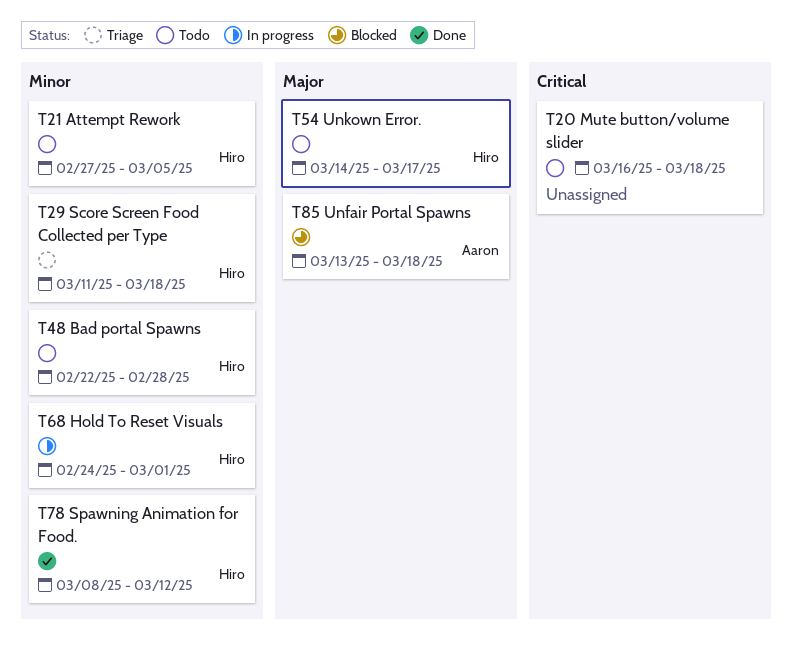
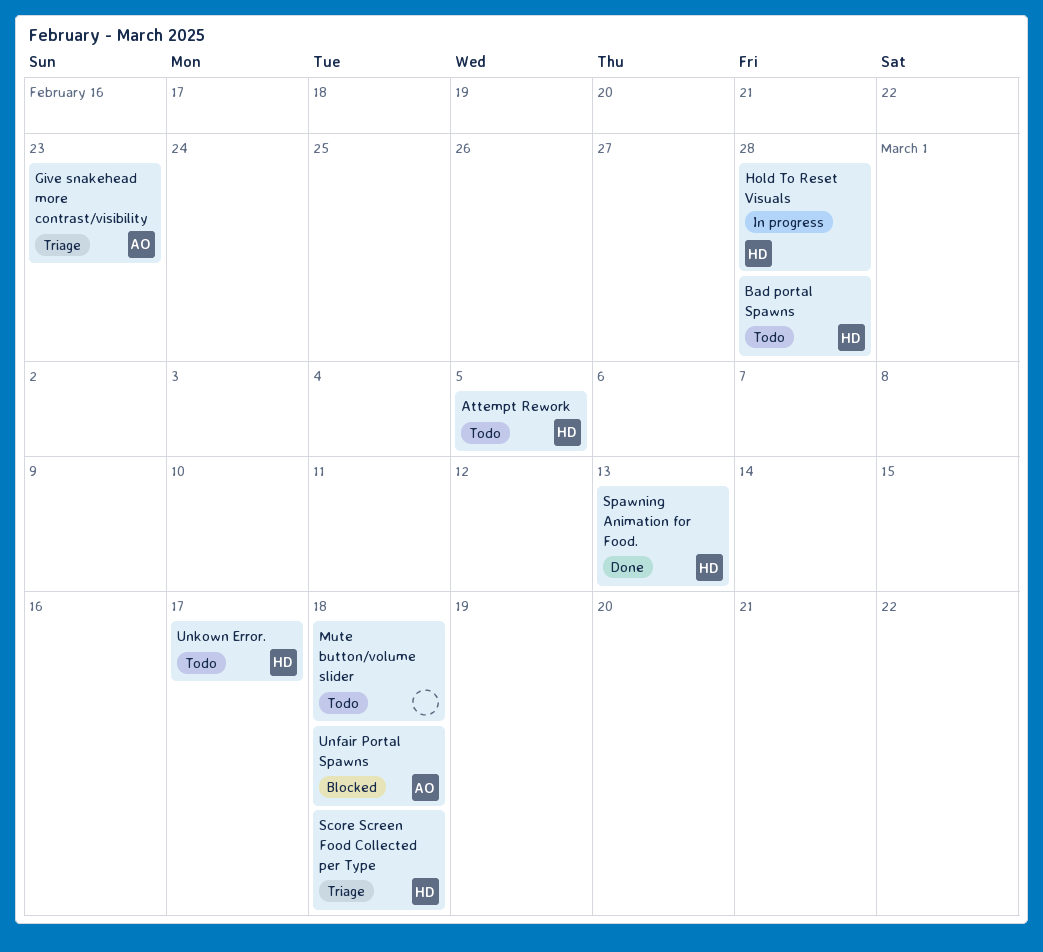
Give snakehead more contrast/visibility: none -> present
Hold To Reset Visuals, due: Mar 1 -> Feb 28
Spawning Animation for Food., due: Mar 12 -> Mar 13

